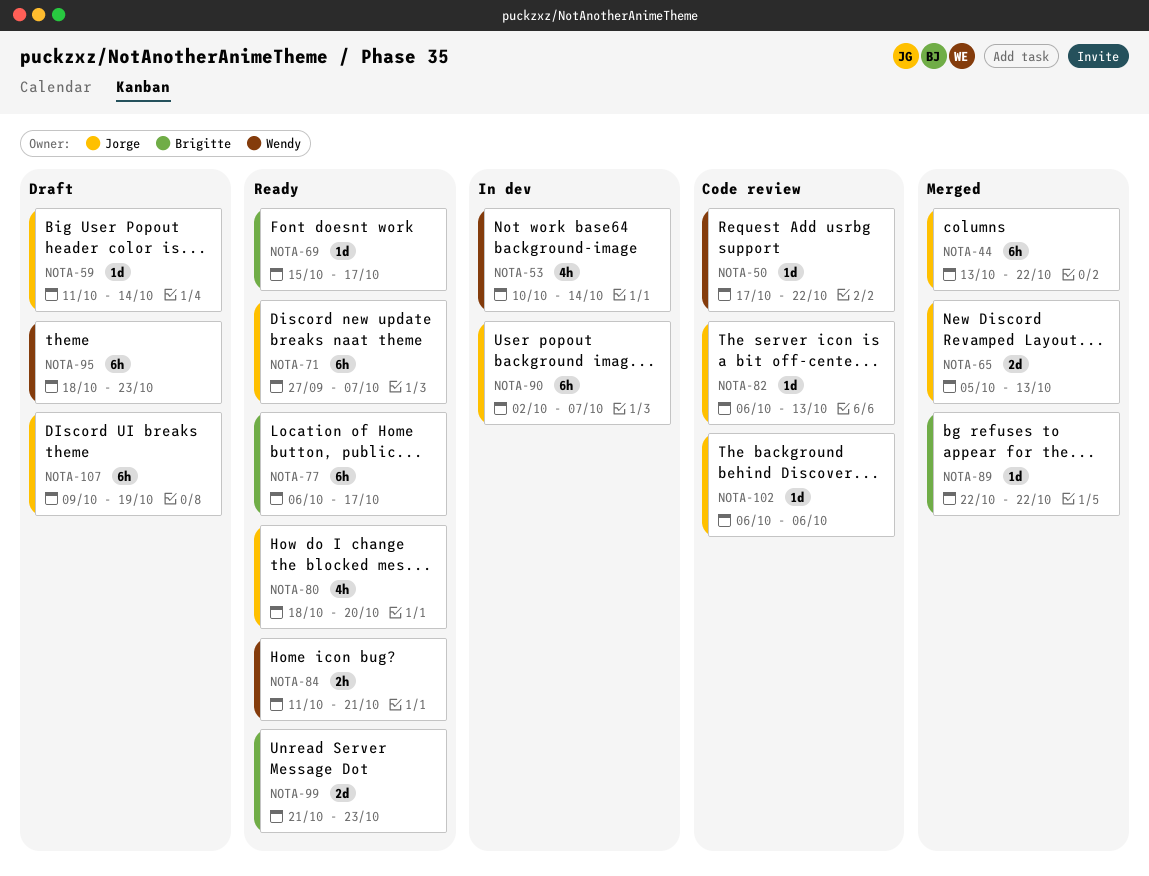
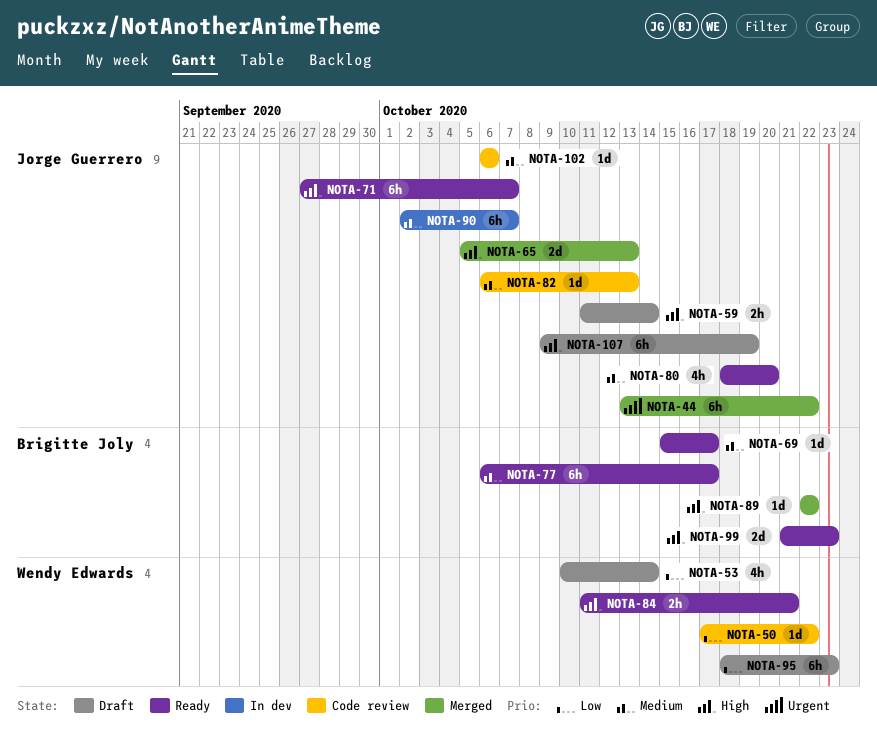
NOTA-53, status: In dev -> Draft
NOTA-59, estimate: 1d -> 2h

